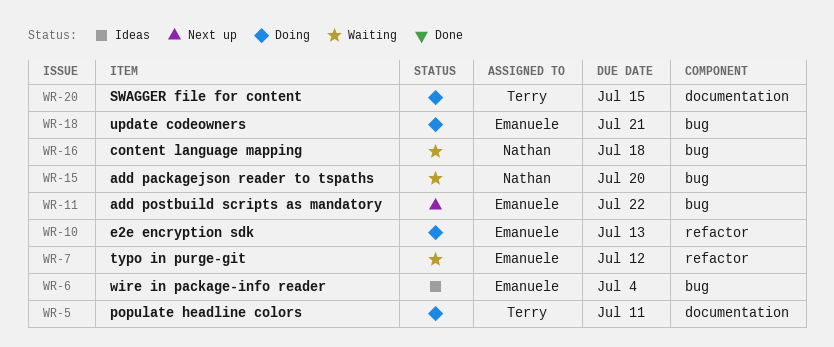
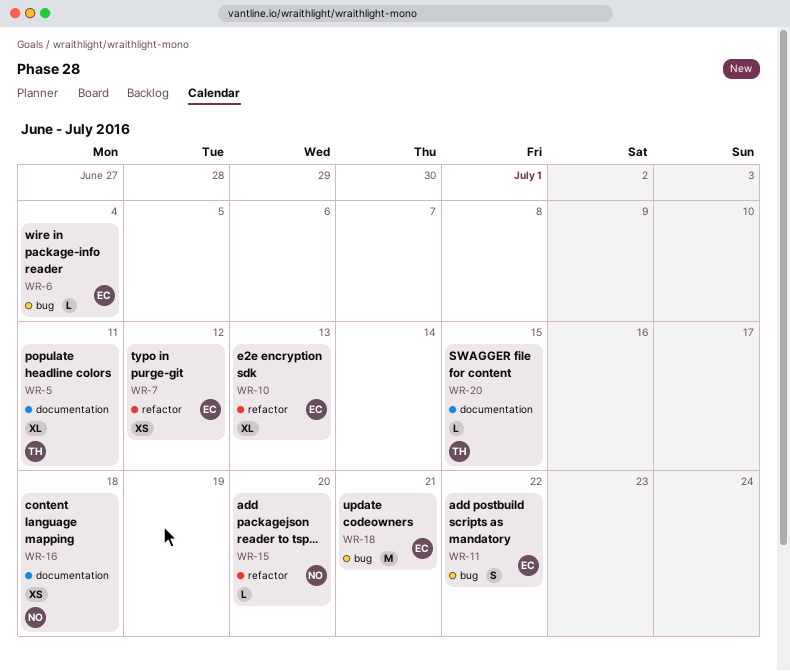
WR-15, label: bug -> refactor
WR-16, label: bug -> documentation

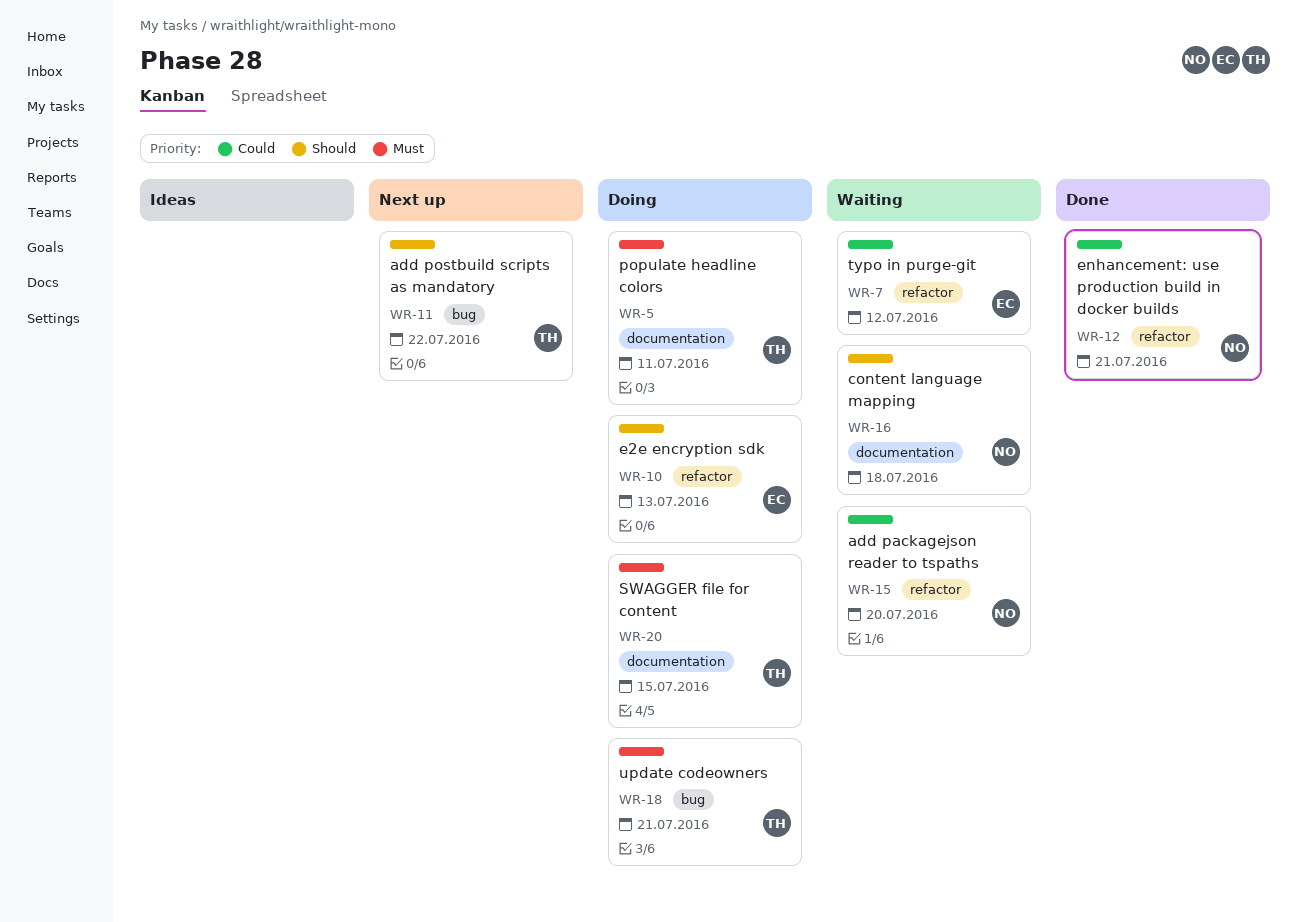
WR-6: present -> none
WR-11, owner: EC -> TH
WR-12: none -> present
WR-18, owner: EC -> TH

